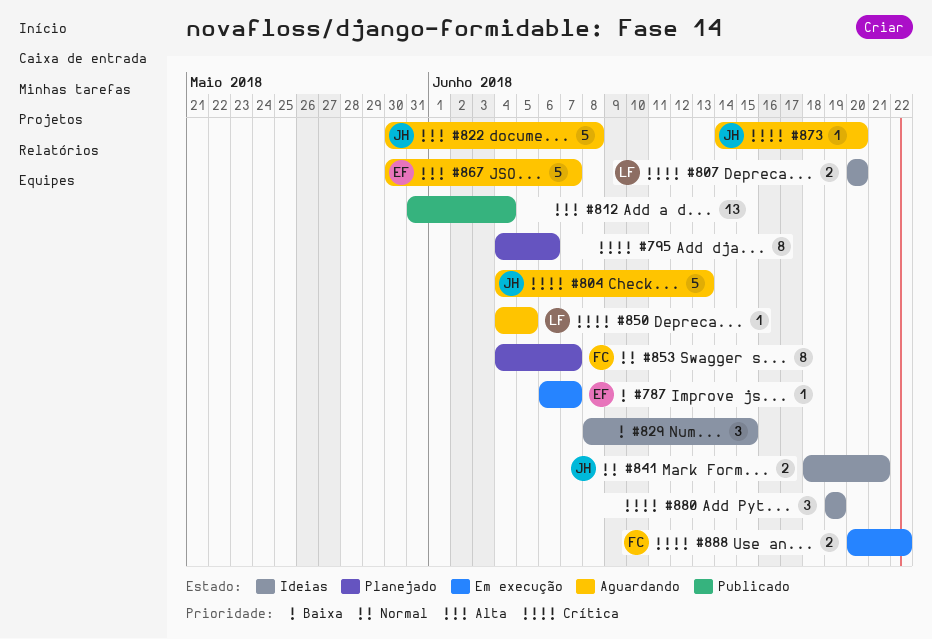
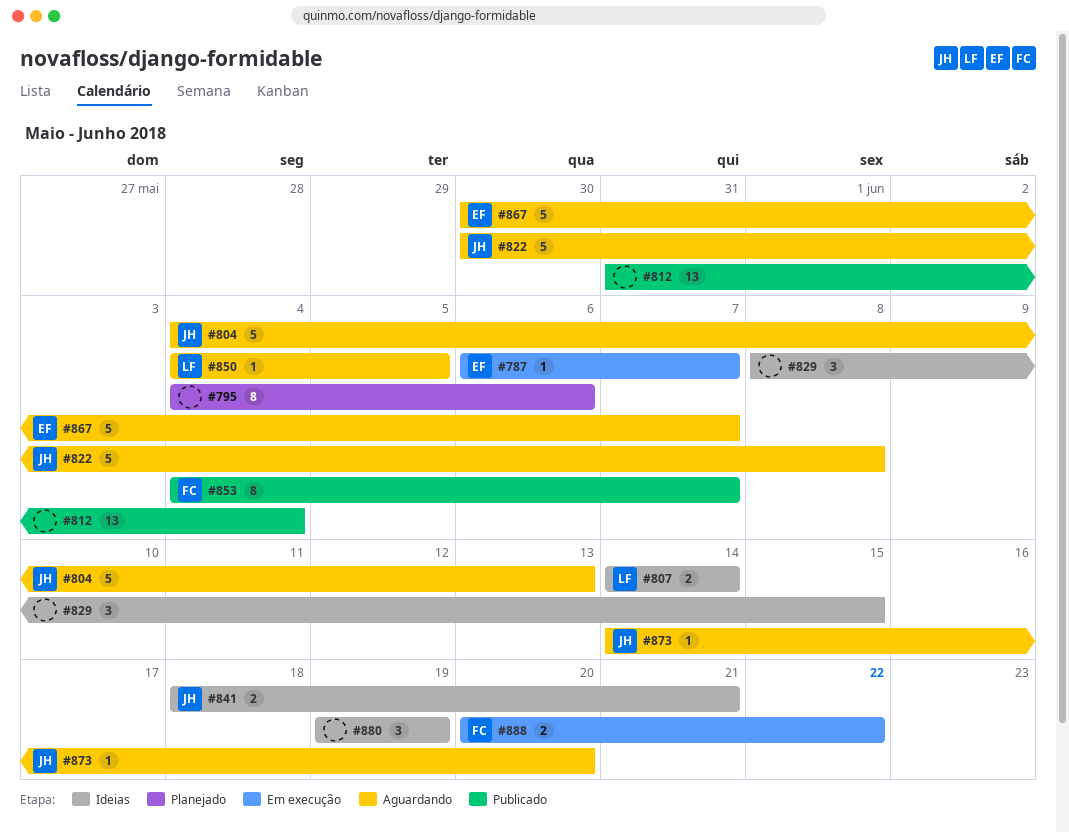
#807, start: Jun 20 -> Jun 14
#807, due: Jun 20 -> Jun 14
#853, status: Planejado -> Publicado

